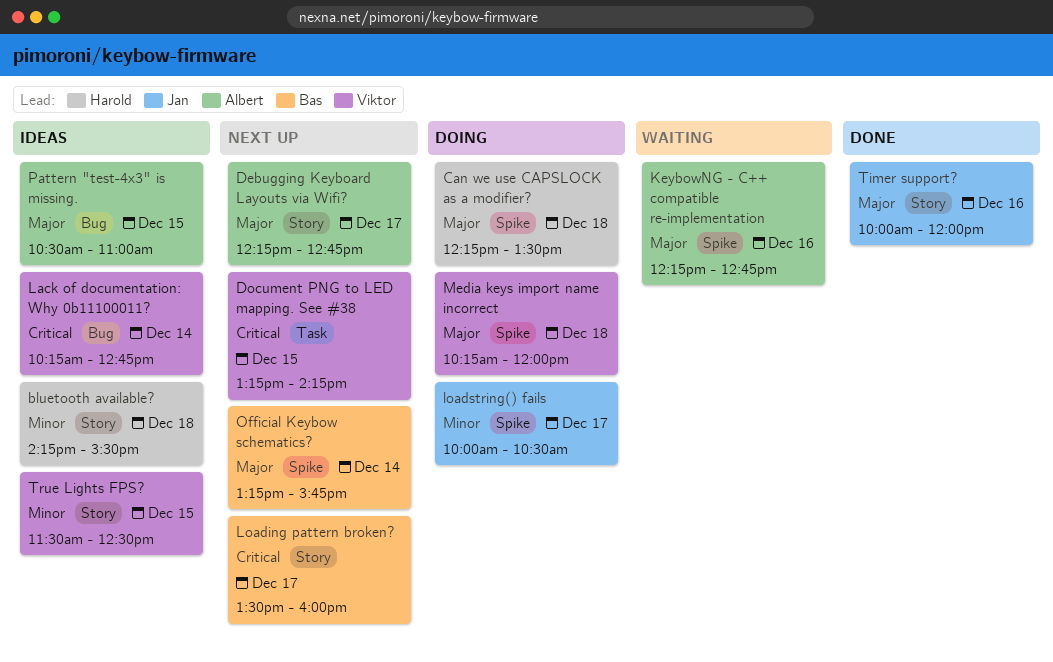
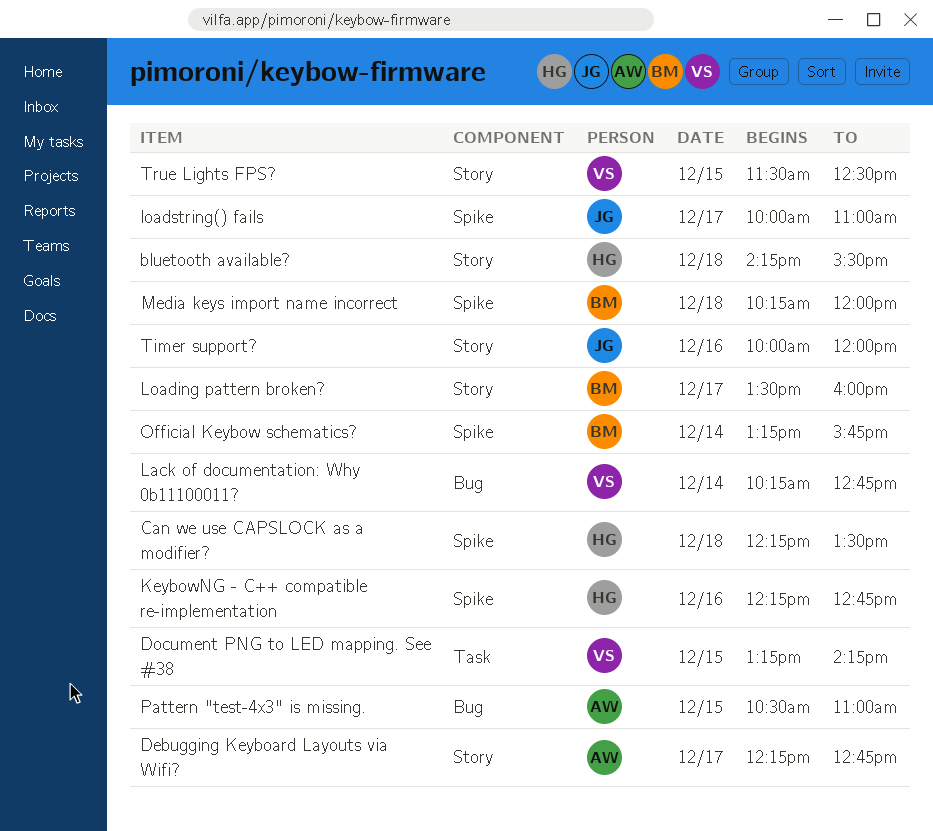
KeybowNG - C++ compatible re-implementation, owner: Albert -> Harold
loadstring() fails, ends: 10:30 -> 11:00
Media keys import name incorrect, owner: Viktor -> Bas

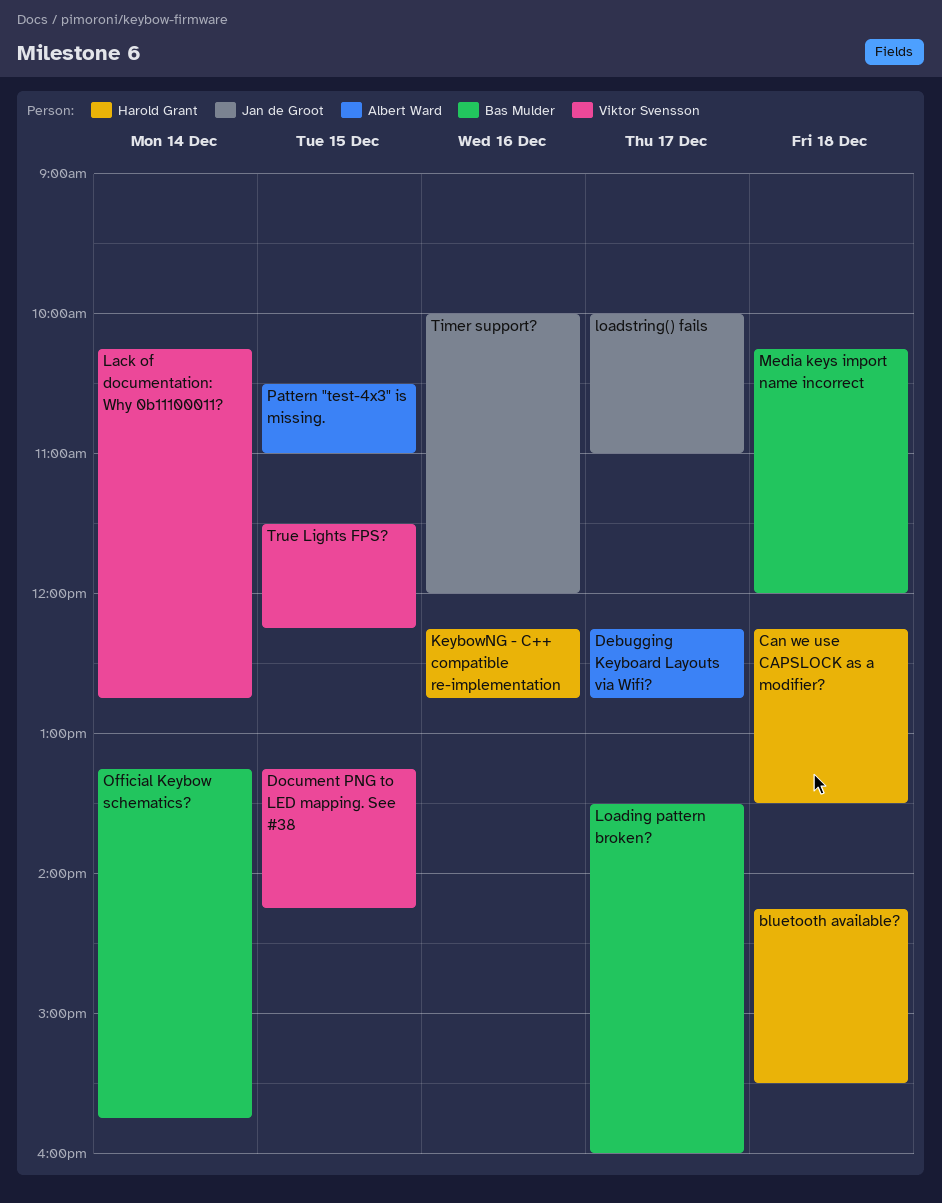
True Lights FPS?, ends: 12:30 -> 12:15

